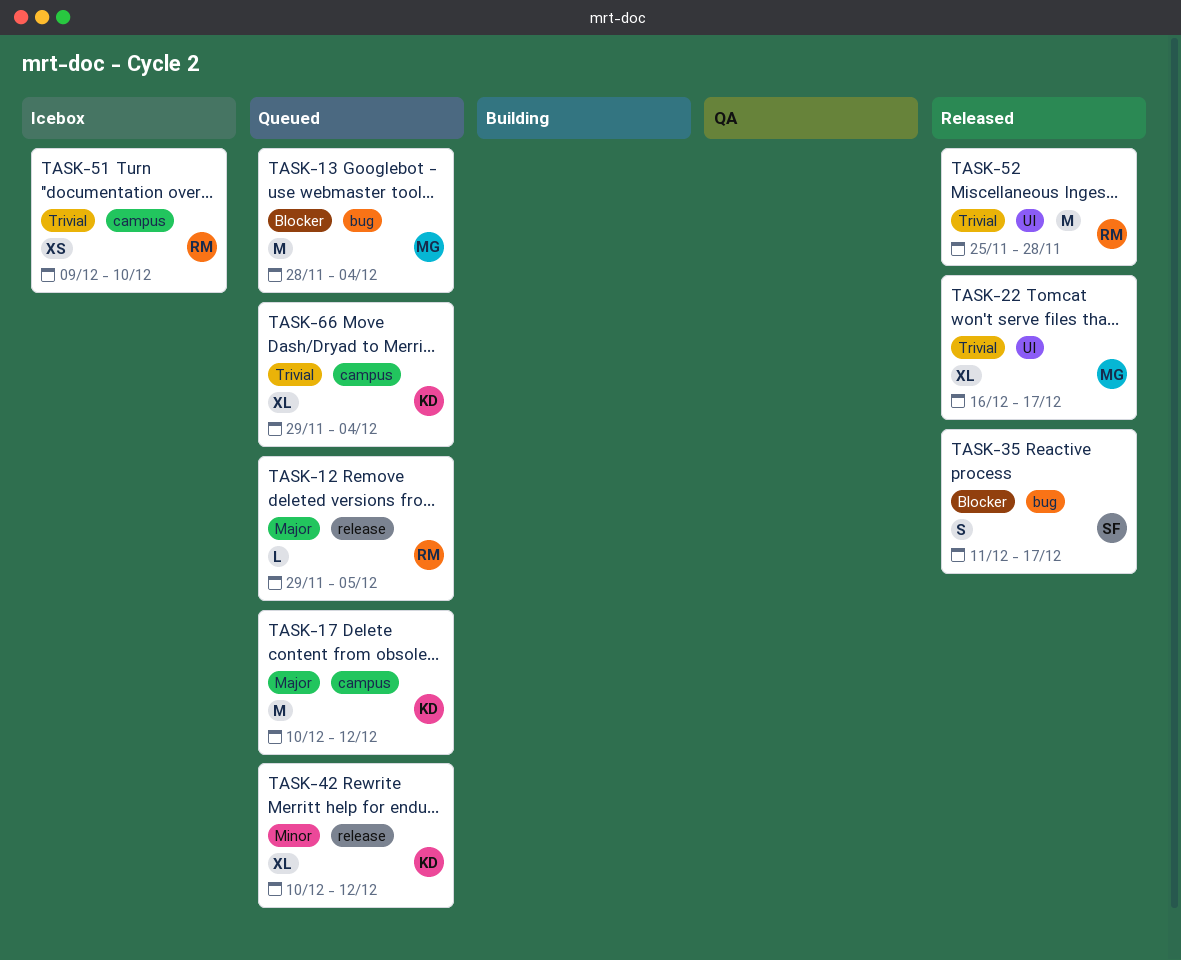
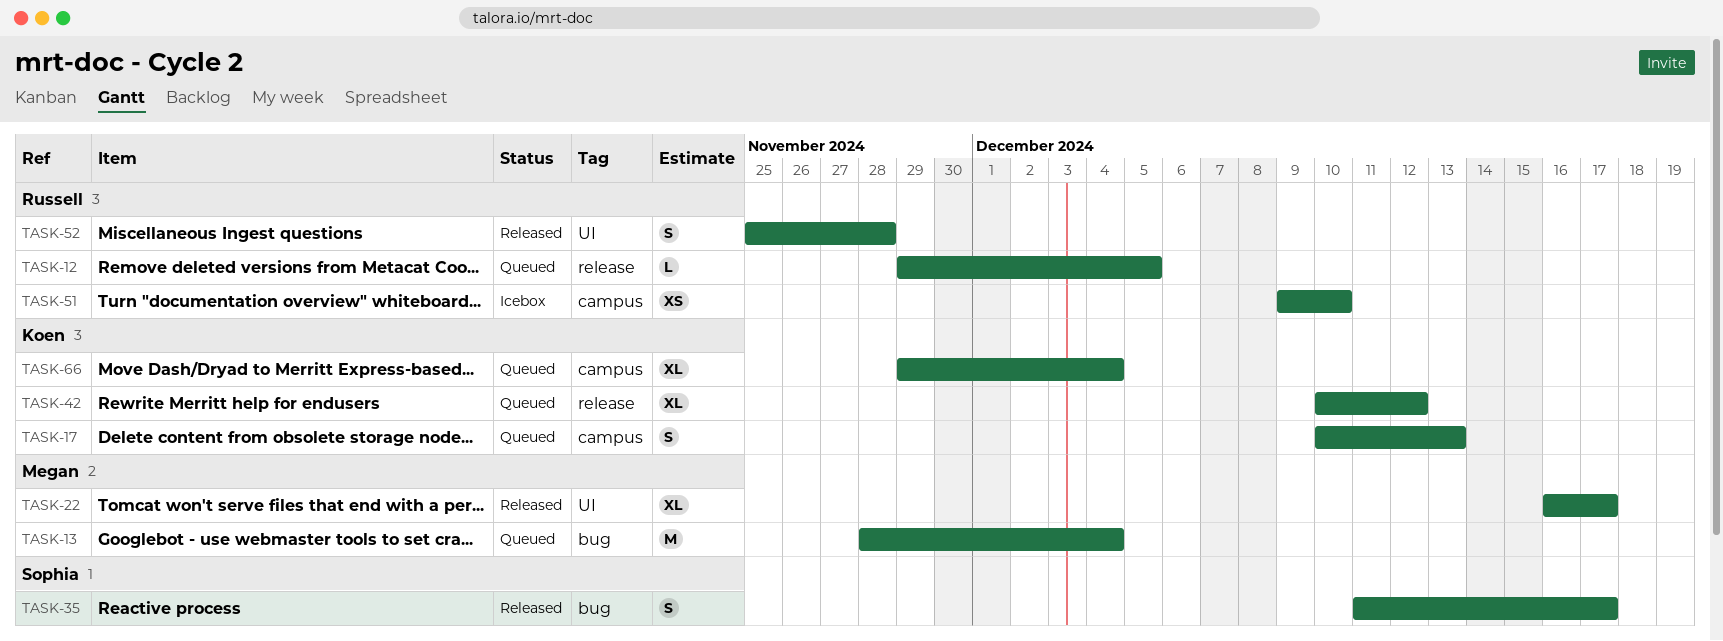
TASK-17, estimate: M -> S
TASK-17, due: Dec 12 -> Dec 13
TASK-52, estimate: M -> S

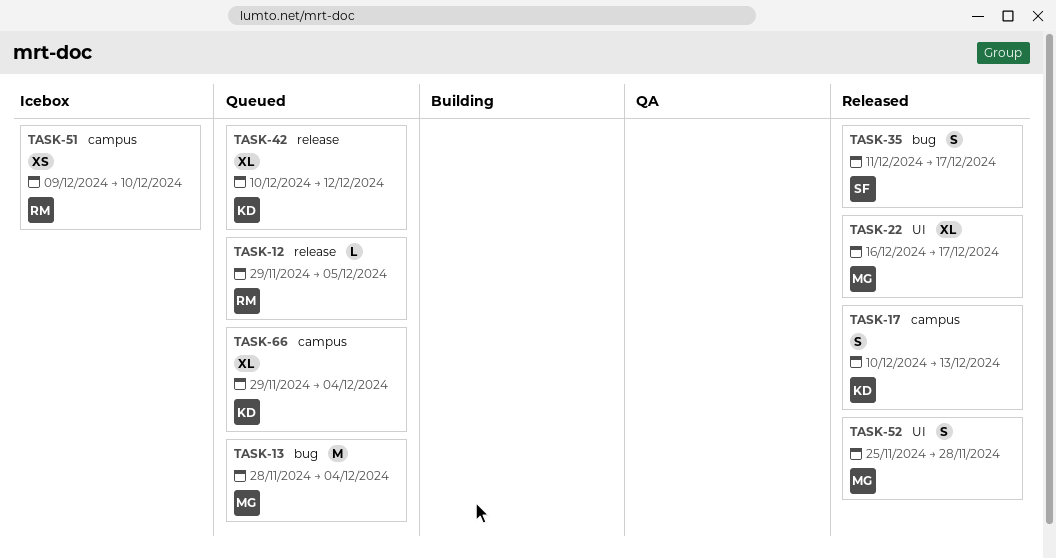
TASK-17, status: Queued -> Released
TASK-52, owner: Russell -> Megan

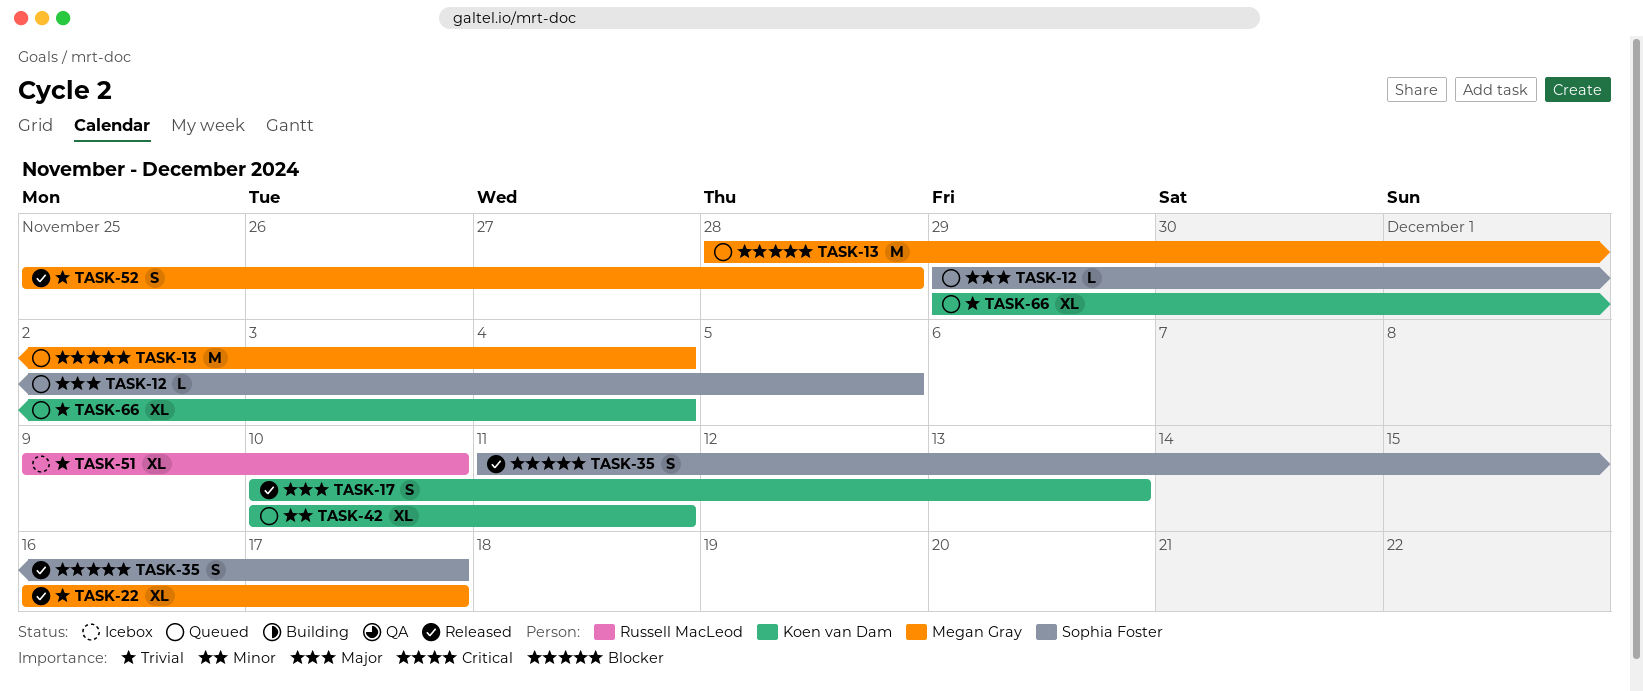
TASK-12, owner: Russell MacLeod -> Sophia Foster
TASK-42, due: Dec 12 -> Dec 11
TASK-51, estimate: XS -> XL

